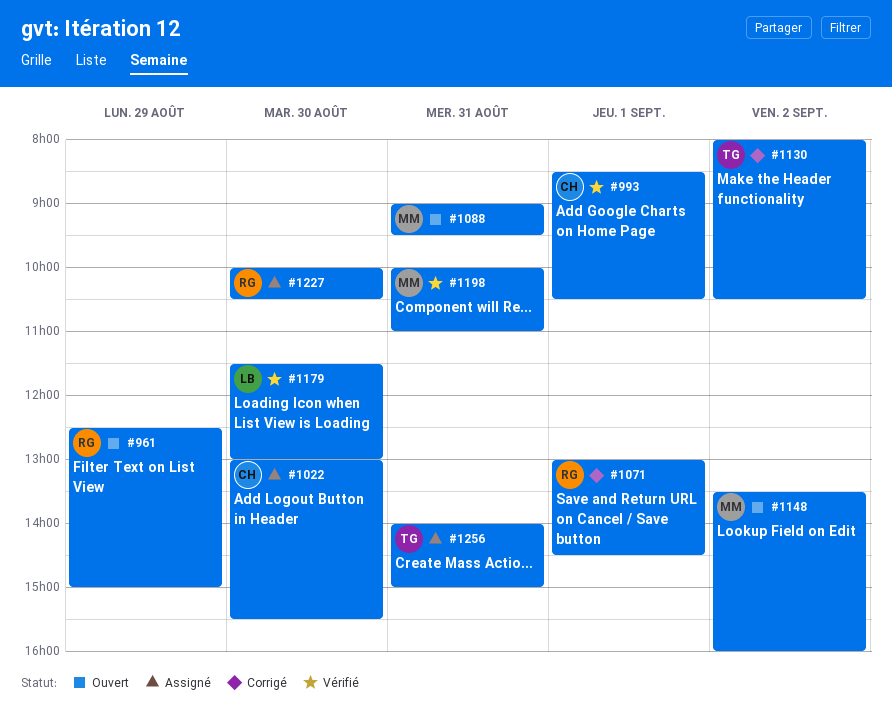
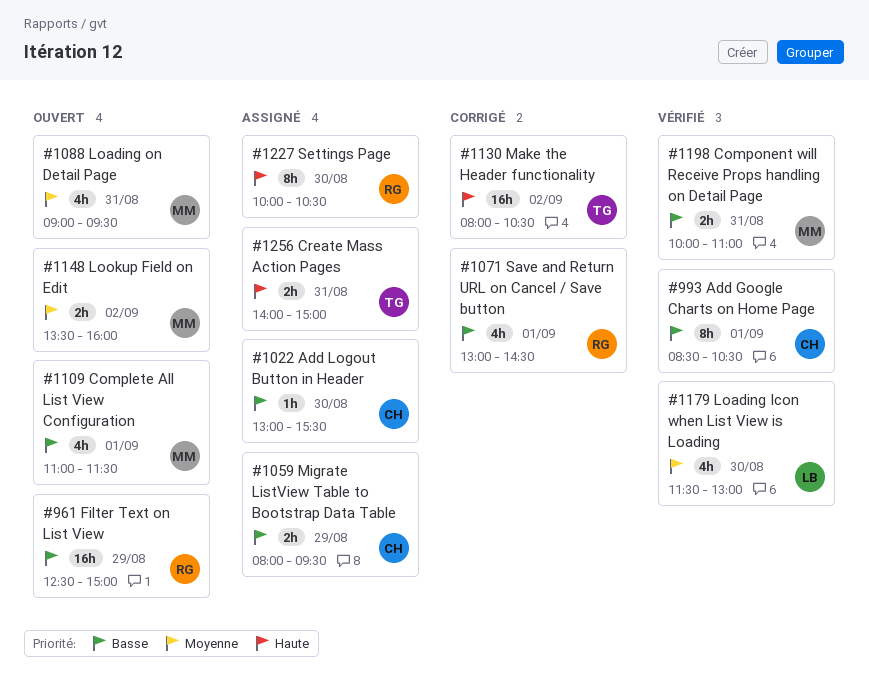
#1059: none -> present
#1109: none -> present

